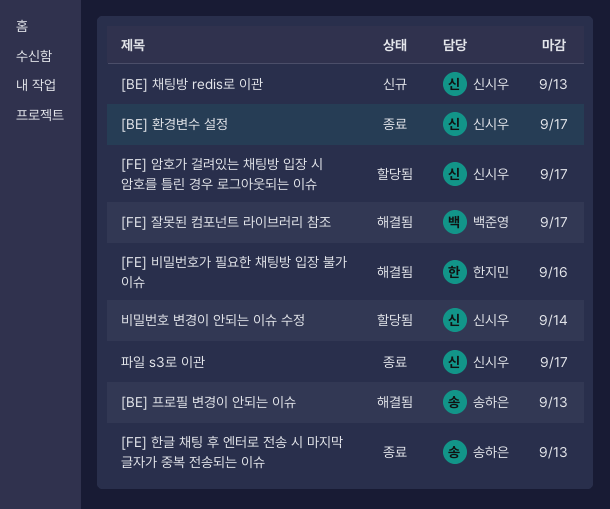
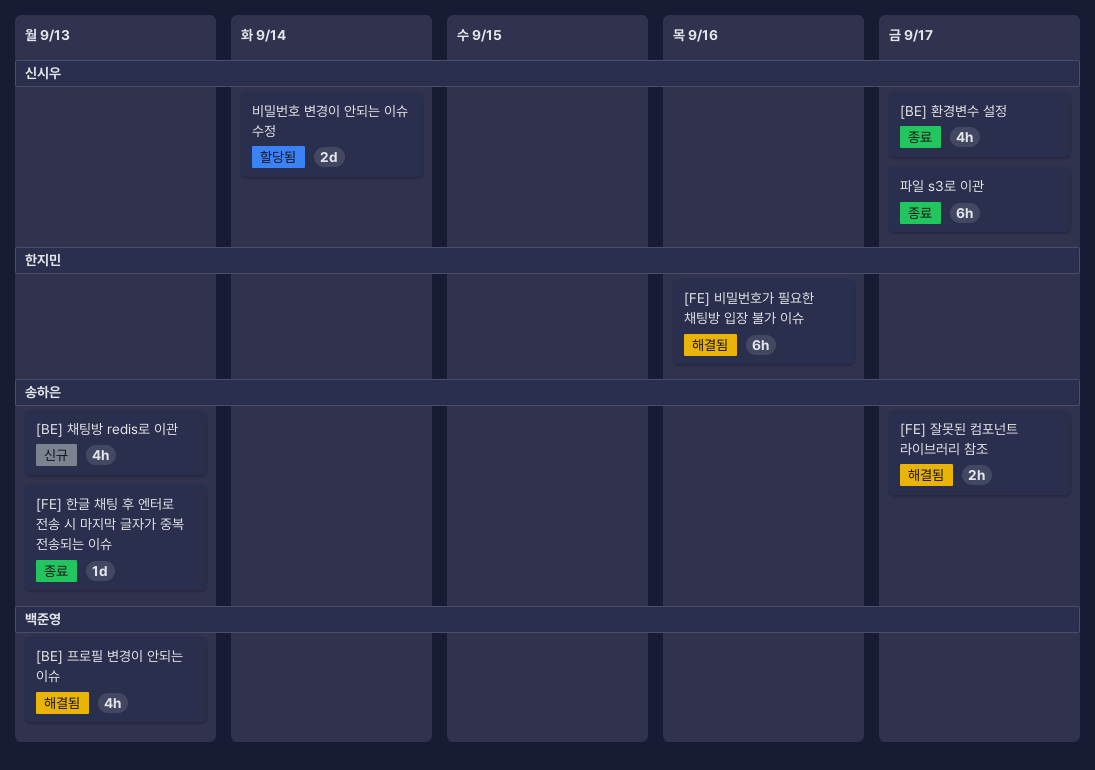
[BE] 채팅방 redis로 이관, owner: 신시우 -> 송하은
[BE] 프로필 변경이 안되는 이슈, owner: 송하은 -> 백준영
[FE] 암호가 걸려있는 채팅방 입장 시 암호를 틀린 경우 로그아웃되는 이슈: present -> none
[FE] 잘못된 컴포넌트 라이브러리 참조, owner: 백준영 -> 송하은

